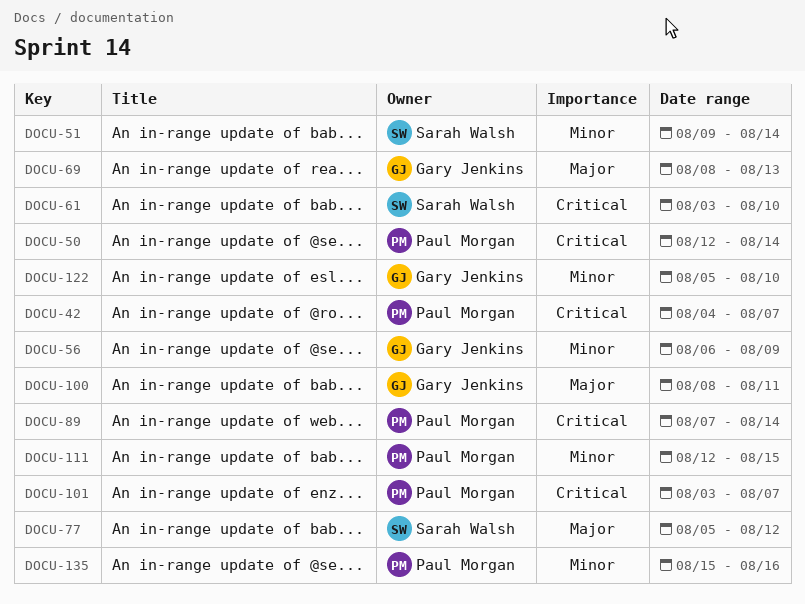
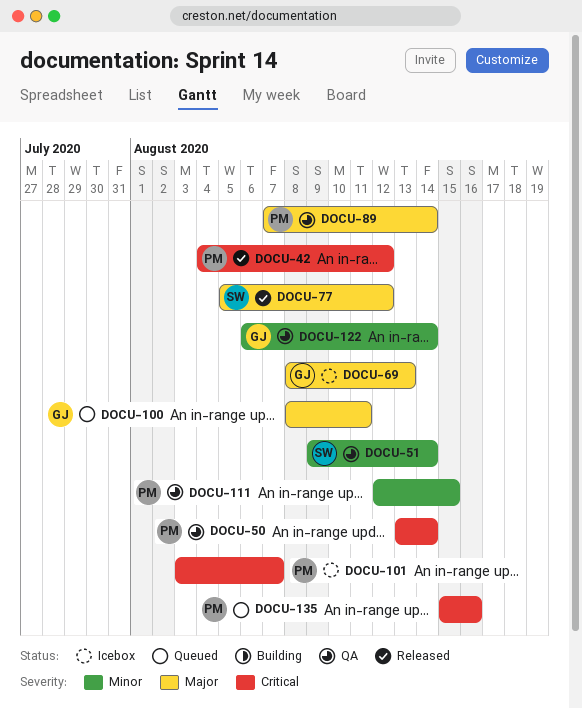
DOCU-42, due: Aug 7 -> Aug 12
DOCU-50, start: Aug 12 -> Aug 13
DOCU-56: present -> none
DOCU-61: present -> none
DOCU-89, priority: Critical -> Major
DOCU-122, start: Aug 5 -> Aug 6
DOCU-122, due: Aug 10 -> Aug 14
DOCU-135, priority: Minor -> Critical

